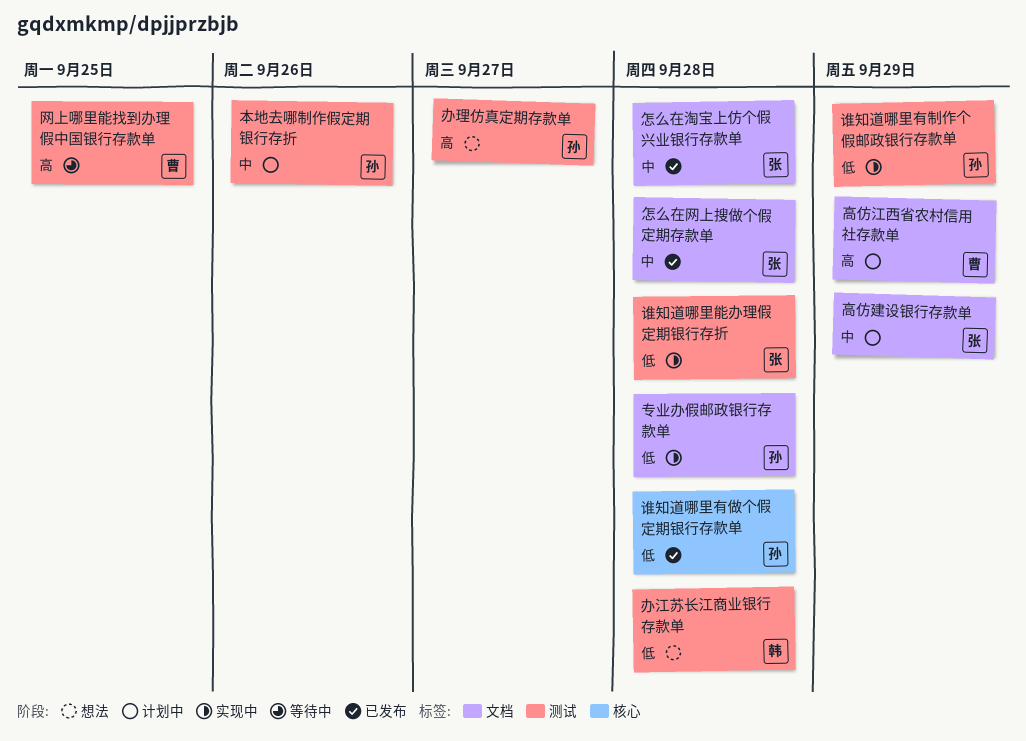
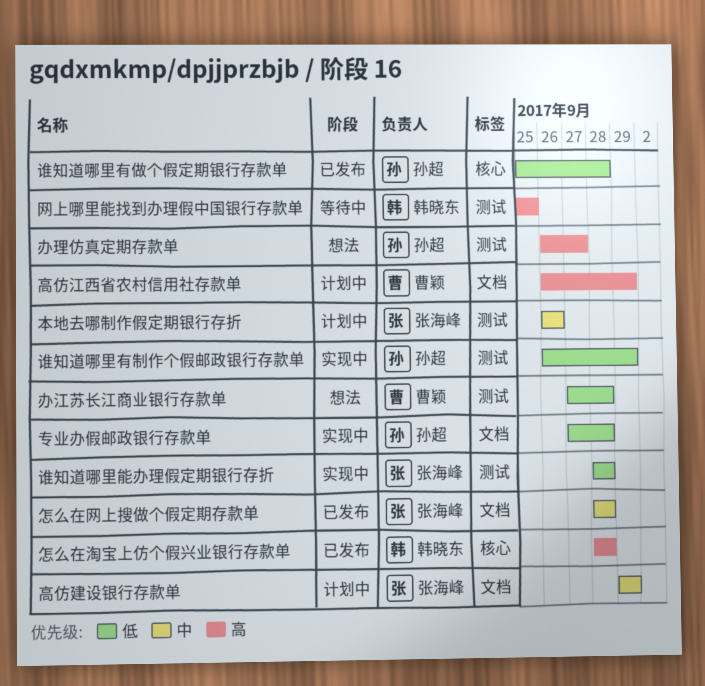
办江苏长江商业银行存款单, owner: 韩晓东 -> 曹颖
怎么在淘宝上仿个假兴业银行存款单, owner: 张海峰 -> 韩晓东
怎么在淘宝上仿个假兴业银行存款单, priority: 中 -> 高
怎么在淘宝上仿个假兴业银行存款单, label: 文档 -> 核心
本地去哪制作假定期银行存折, owner: 孙超 -> 张海峰
网上哪里能找到办理假中国银行存款单, owner: 曹颖 -> 韩晓东

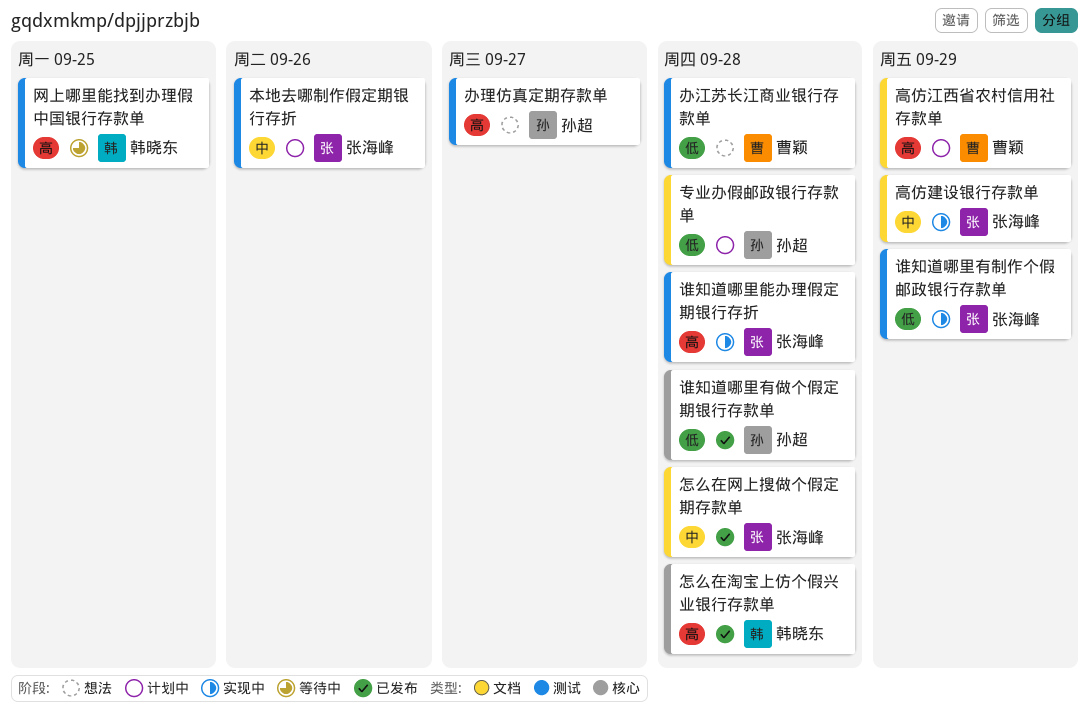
专业办假邮政银行存款单, status: 实现中 -> 计划中
谁知道哪里有制作个假邮政银行存款单, owner: 孙超 -> 张海峰
谁知道哪里能办理假定期银行存折, priority: 低 -> 高
高仿建设银行存款单, status: 计划中 -> 实现中

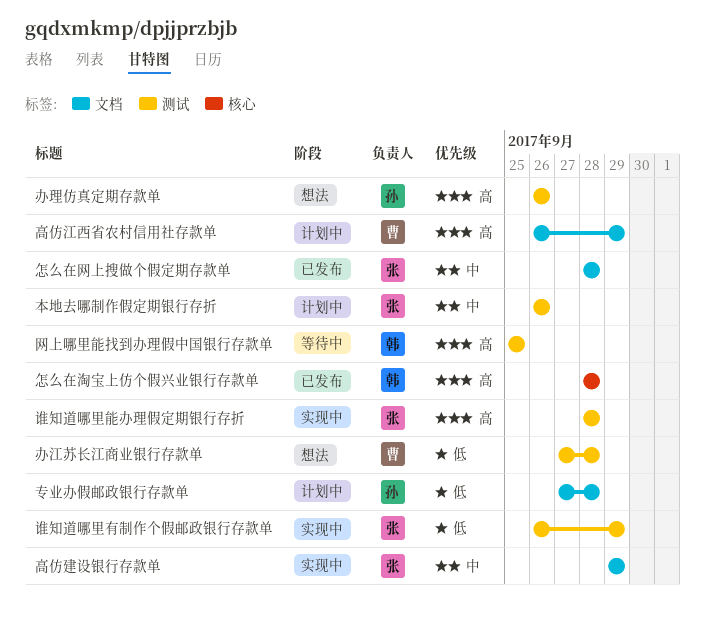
办理仿真定期存款单, due: Sep 27 -> Sep 26
谁知道哪里有做个假定期银行存款单: present -> none

